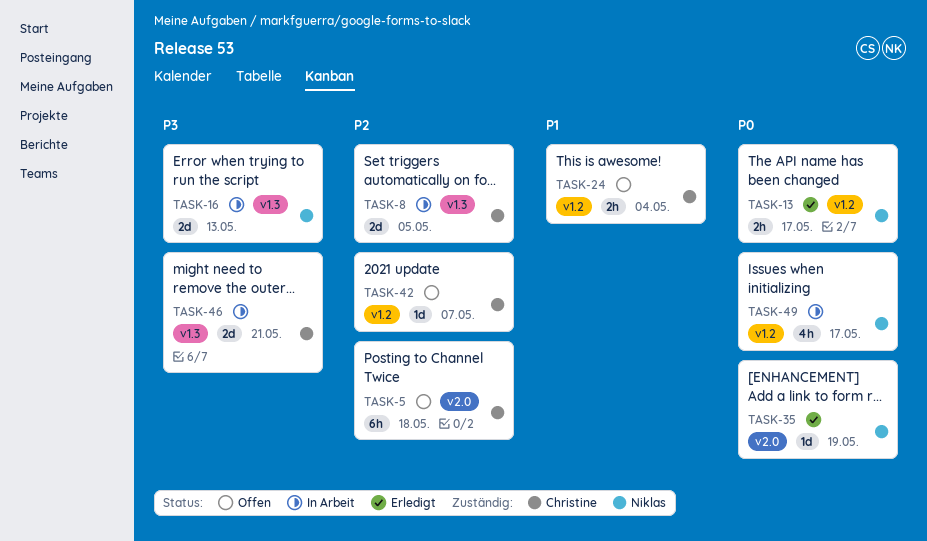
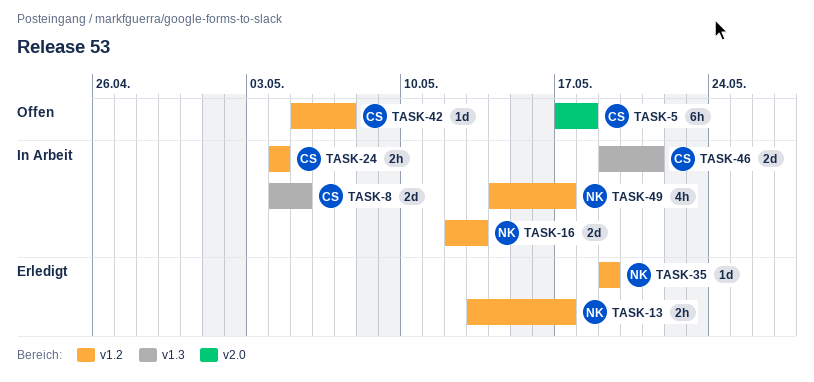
TASK-16, label: v1.3 -> v1.2
TASK-24, status: Offen -> In Arbeit
TASK-35, label: v2.0 -> v1.2

